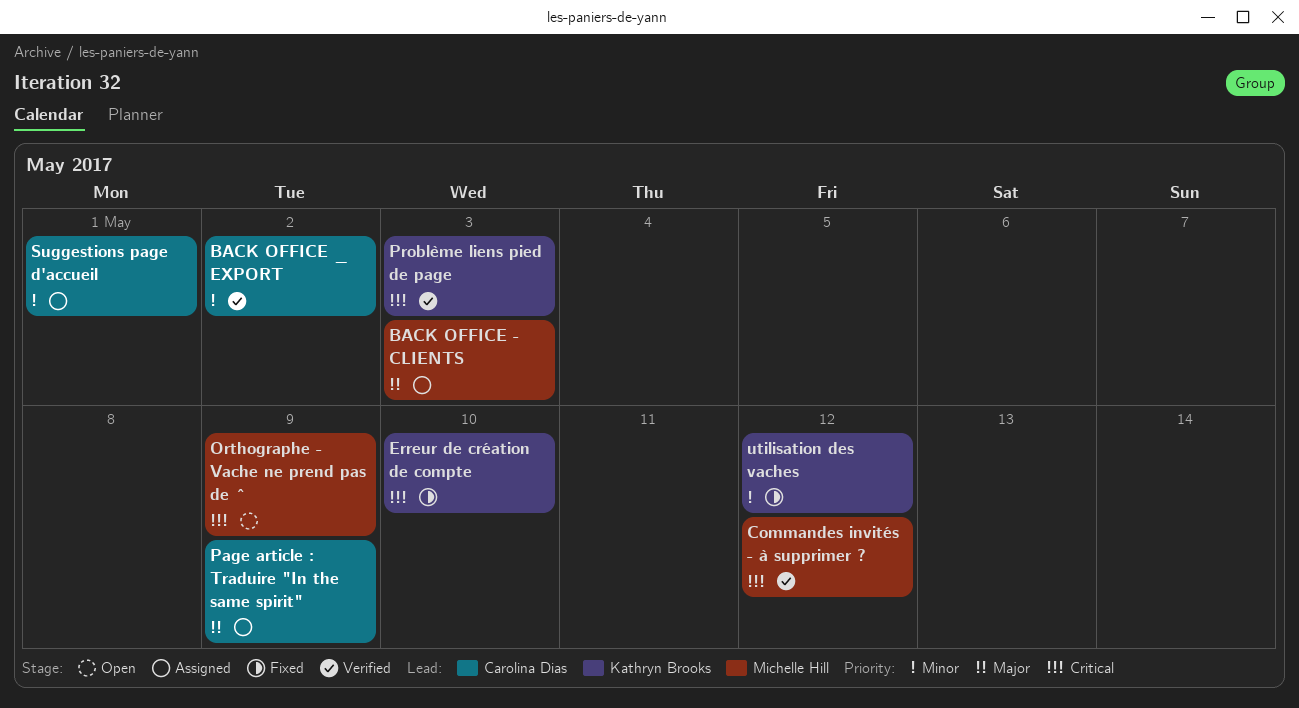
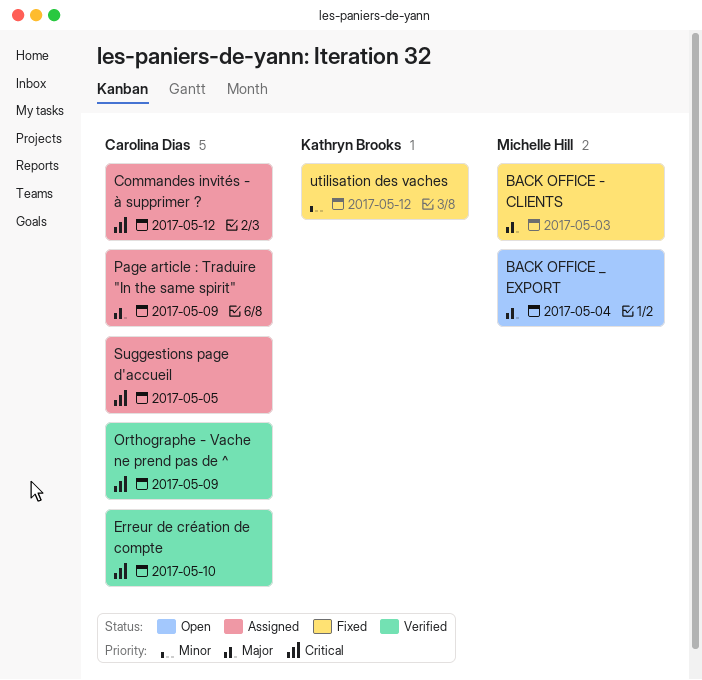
BACK OFFICE - CLIENTS, status: Assigned -> Fixed
BACK OFFICE _ EXPORT, status: Verified -> Open
BACK OFFICE _ EXPORT, owner: Carolina Dias -> Michelle Hill
BACK OFFICE _ EXPORT, priority: Minor -> Major
BACK OFFICE _ EXPORT, due: May 2 -> May 4
Commandes invités - à supprimer ?, status: Verified -> Assigned
Commandes invités - à supprimer ?, owner: Michelle Hill -> Carolina Dias
Erreur de création de compte, status: Fixed -> Verified
Erreur de création de compte, owner: Kathryn Brooks -> Carolina Dias
Orthographe - Vache ne prend pas de ^, status: Open -> Verified
Orthographe - Vache ne prend pas de ^, owner: Michelle Hill -> Carolina Dias
Problème liens pied de page: present -> none
Suggestions page d'accueil, priority: Minor -> Critical
Suggestions page d'accueil, due: May 1 -> May 5

